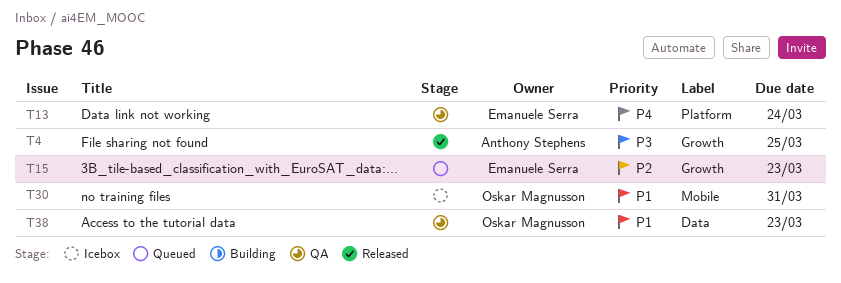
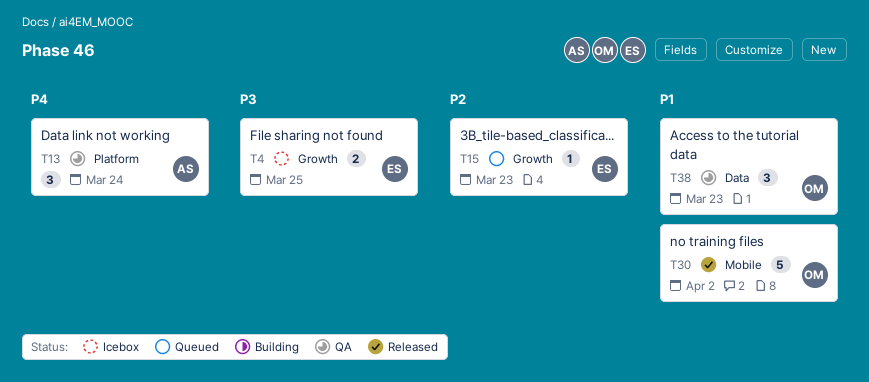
T4, status: Released -> Icebox
T4, owner: Anthony Stephens -> Emanuele Serra
T13, owner: Emanuele Serra -> Anthony Stephens
T30, status: Icebox -> Released
T30, due: Mar 31 -> Apr 2

